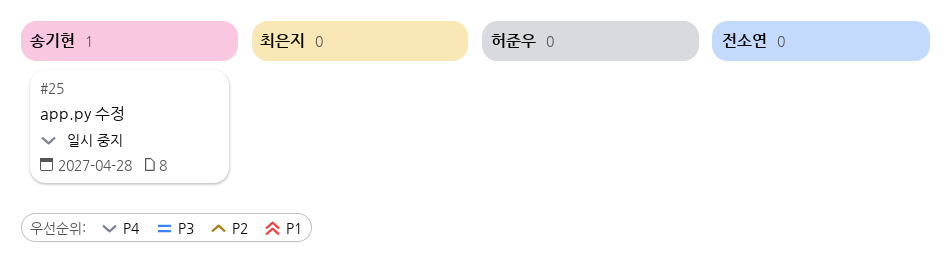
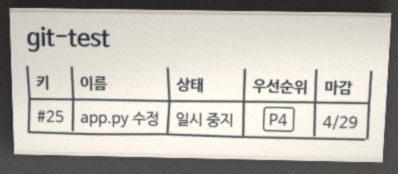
#25, due: Apr 28 -> Apr 29

